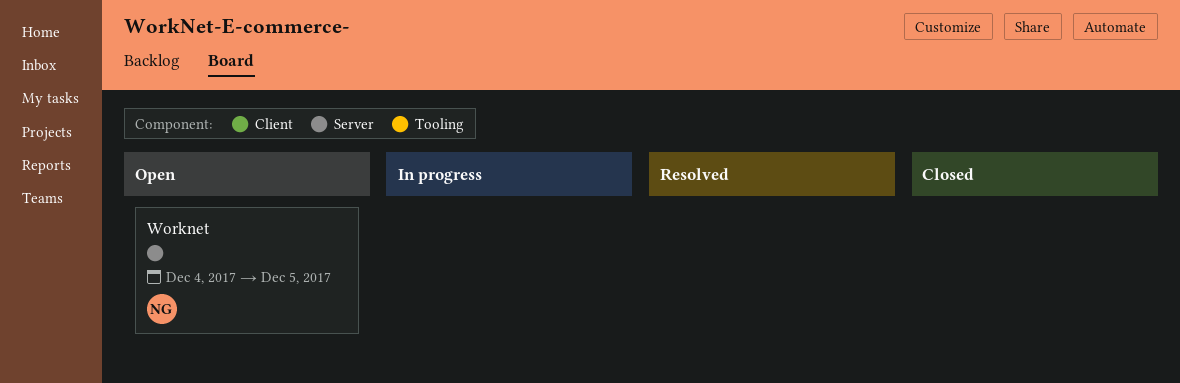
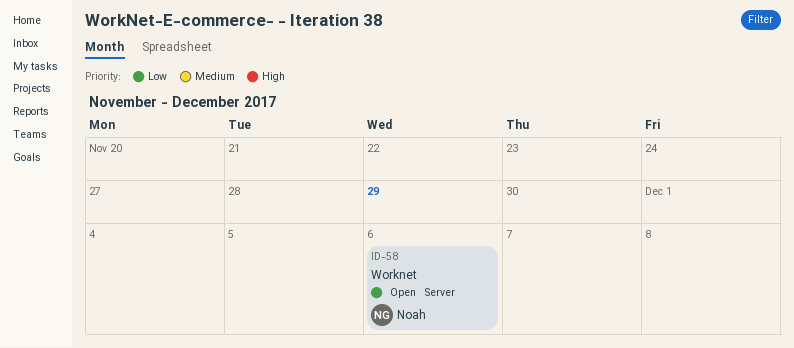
Worknet, due: Dec 5 -> Dec 6

